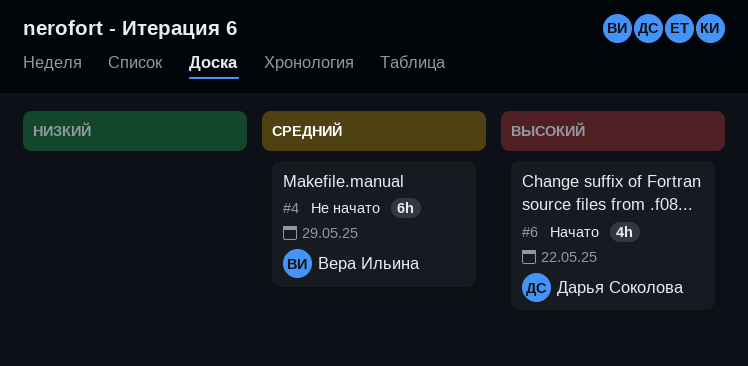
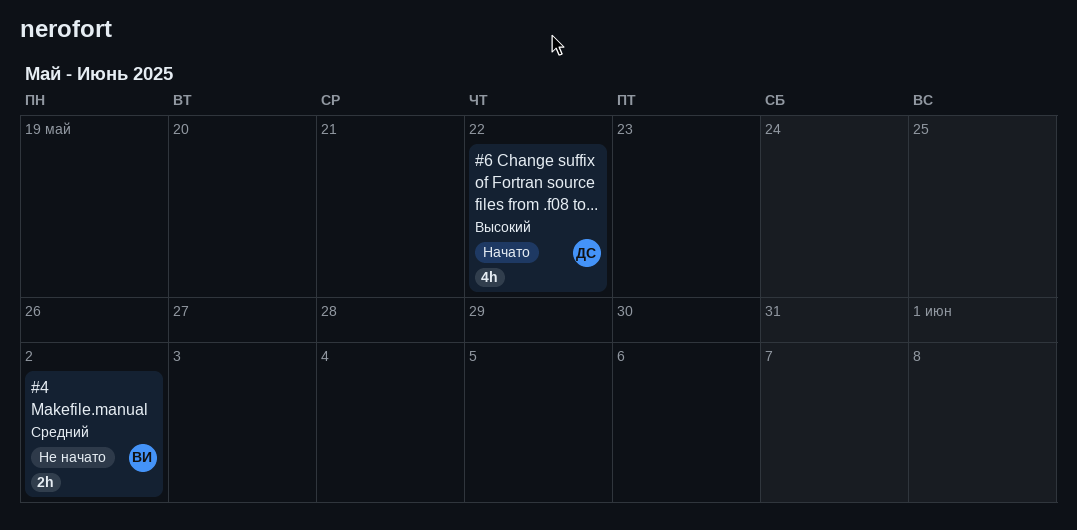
#4, estimate: 6h -> 2h
#4, due: May 29 -> Jun 2

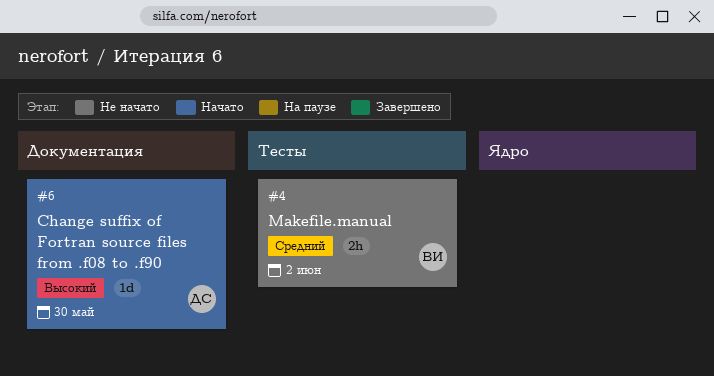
#6, estimate: 4h -> 1d
#6, due: May 22 -> May 30

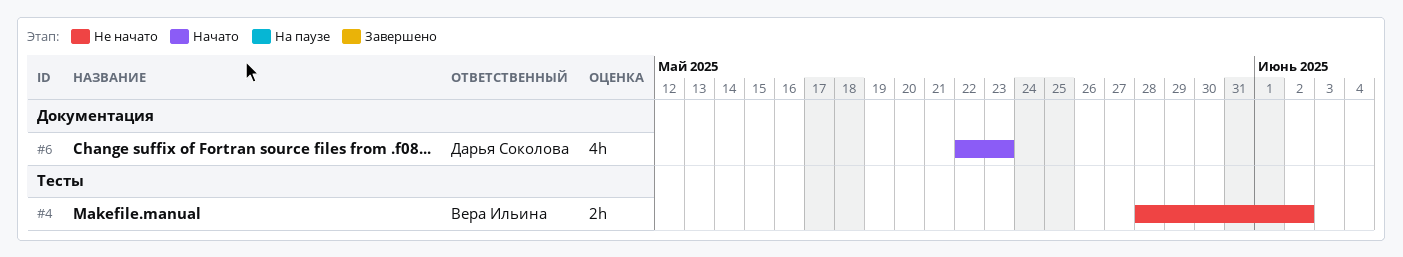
#6, estimate: 1d -> 4h
#6, due: May 30 -> May 23

